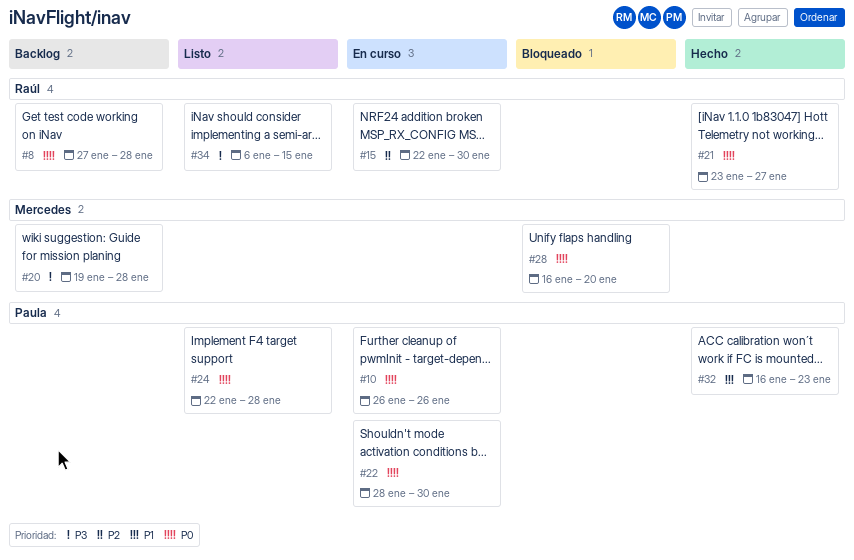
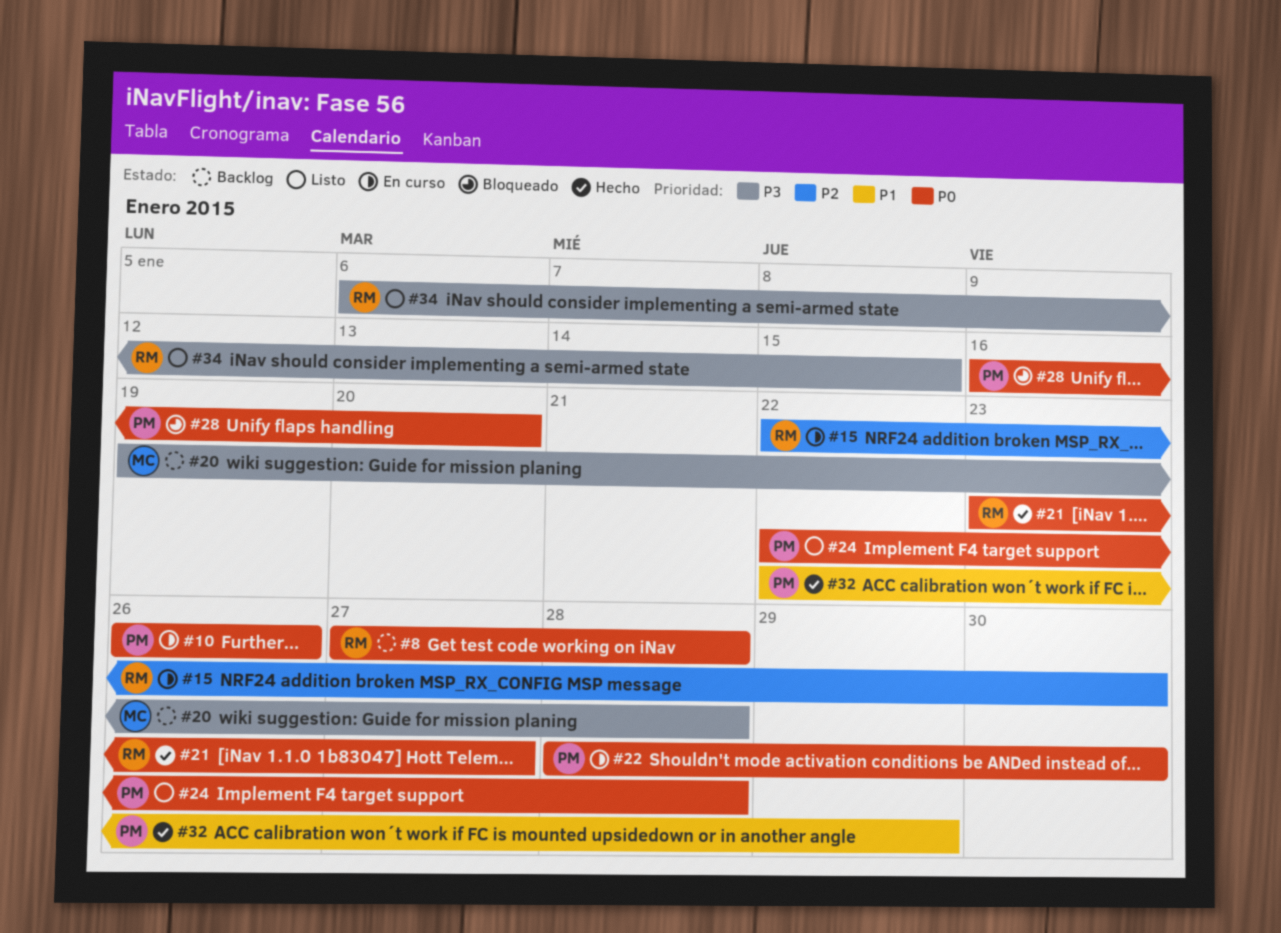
#28, owner: Mercedes -> Paula
#32, start: Jan 16 -> Jan 22
#32, due: Jan 23 -> Jan 29

